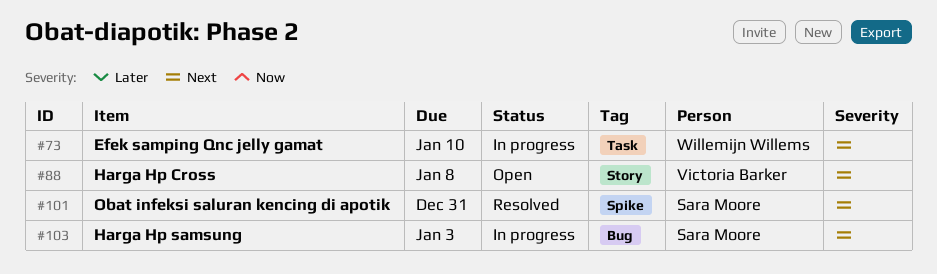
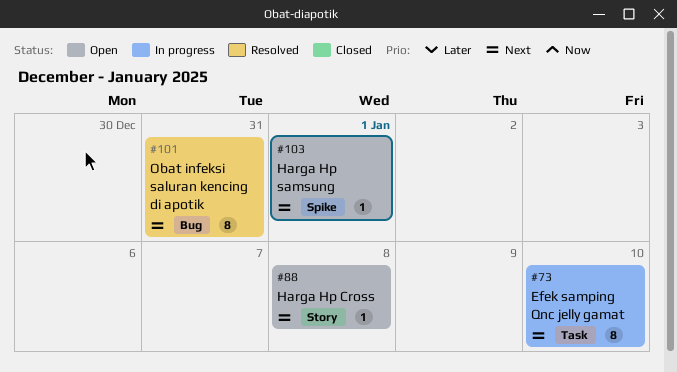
#101, label: Spike -> Bug
#103, status: In progress -> Open
#103, label: Bug -> Spike
#103, due: Jan 3 -> Jan 1

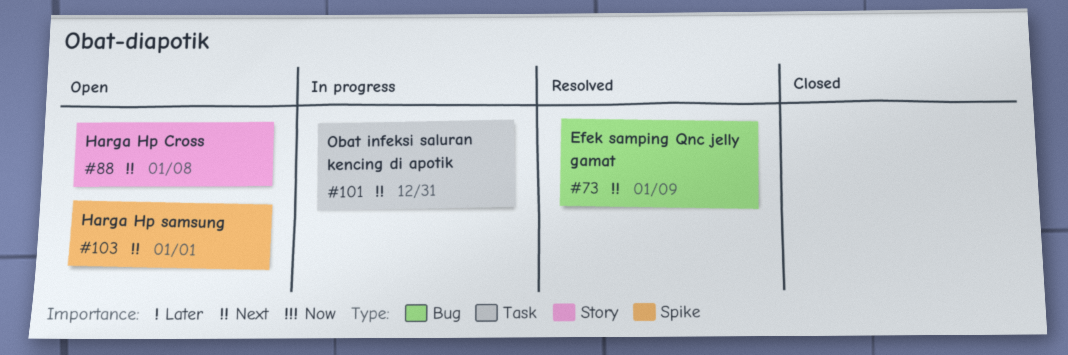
#73, status: In progress -> Resolved
#73, label: Task -> Bug
#73, due: Jan 10 -> Jan 9
#101, status: Resolved -> In progress
#101, label: Bug -> Task

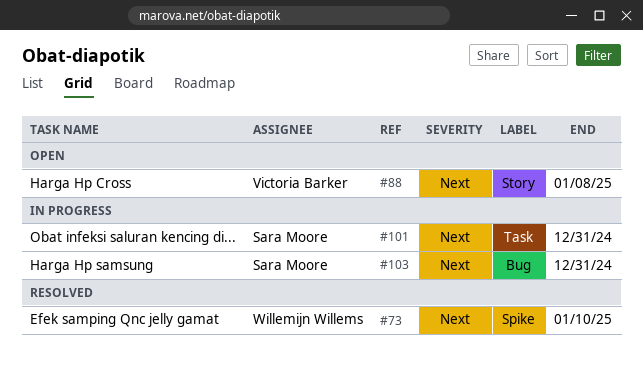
#73, label: Bug -> Spike
#73, due: Jan 9 -> Jan 10
#103, status: Open -> In progress
#103, label: Spike -> Bug
#103, due: Jan 1 -> Dec 31

